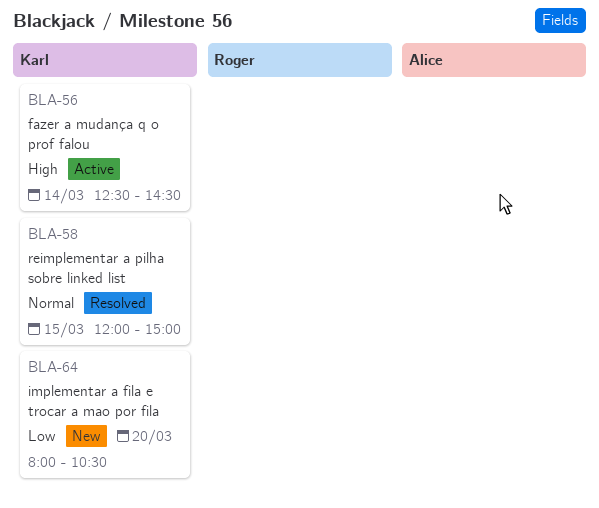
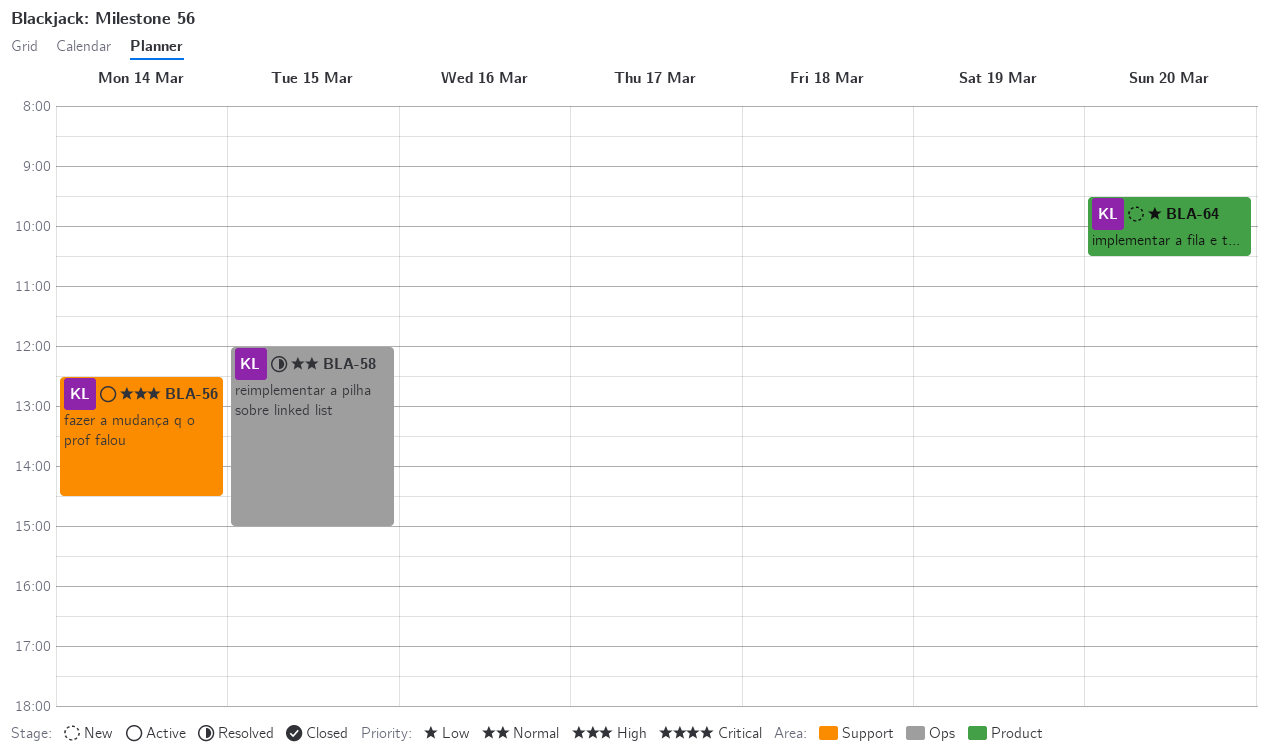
BLA-64, begins: 08:00 -> 09:30

